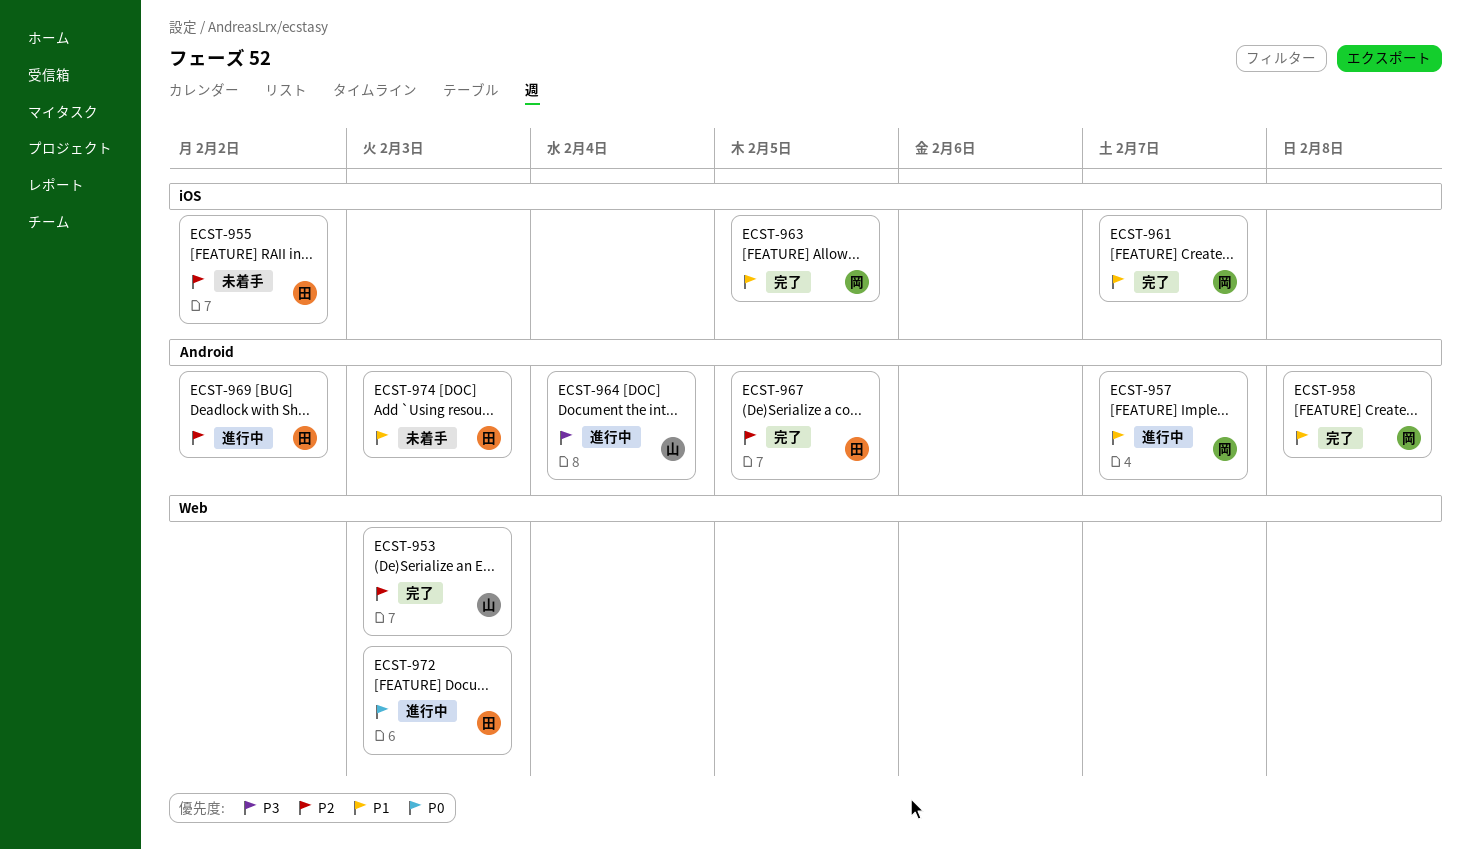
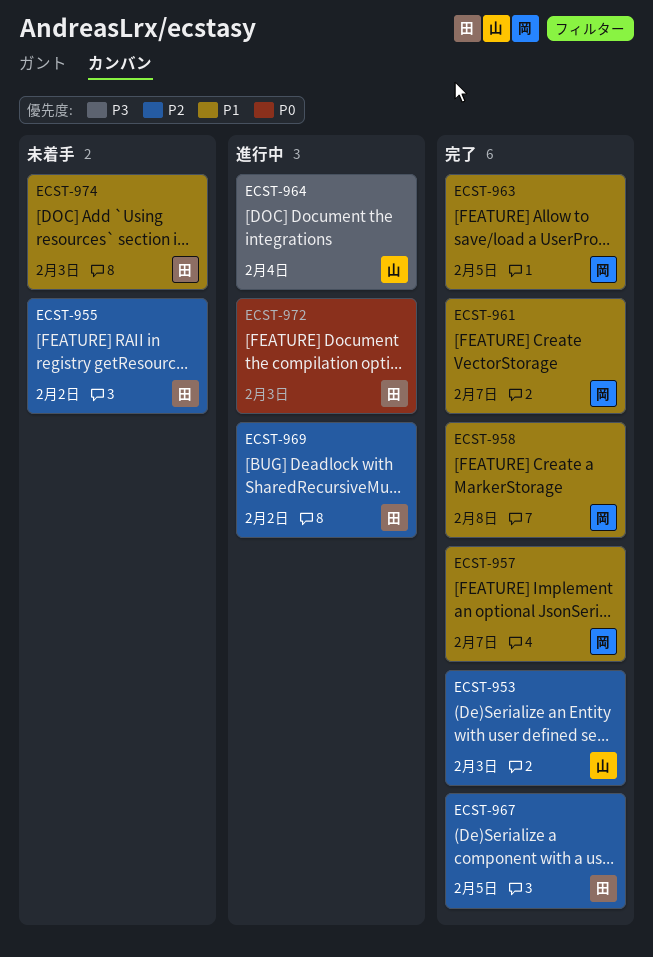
ECST-957, status: 進行中 -> 完了

